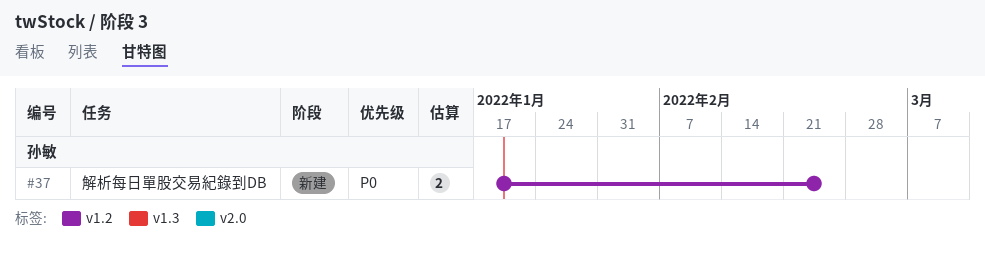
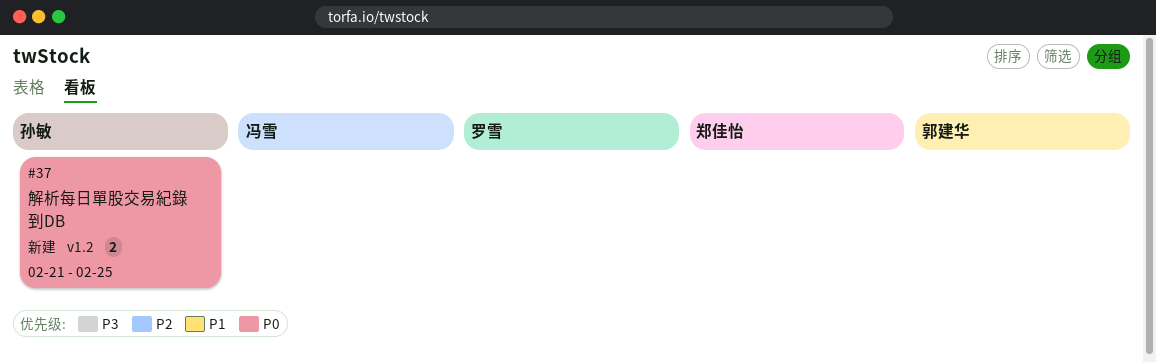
#37, start: Jan 17 -> Feb 21

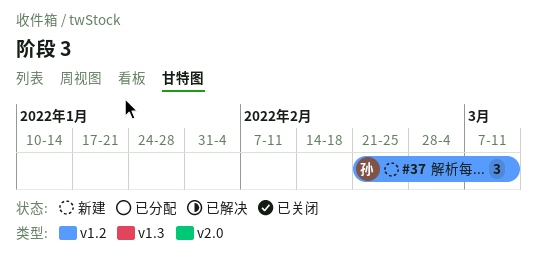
#37, estimate: 2 -> 3
#37, due: Feb 25 -> Mar 11

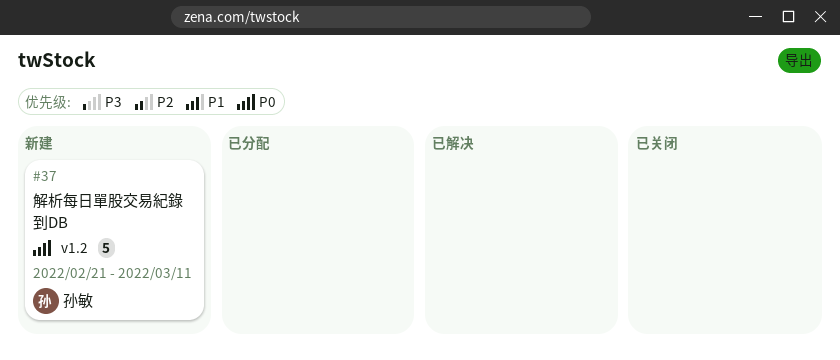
#37, estimate: 3 -> 5

